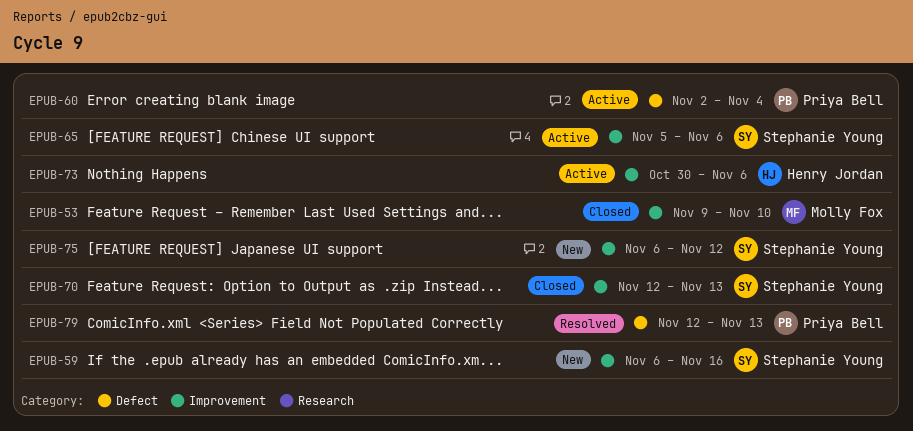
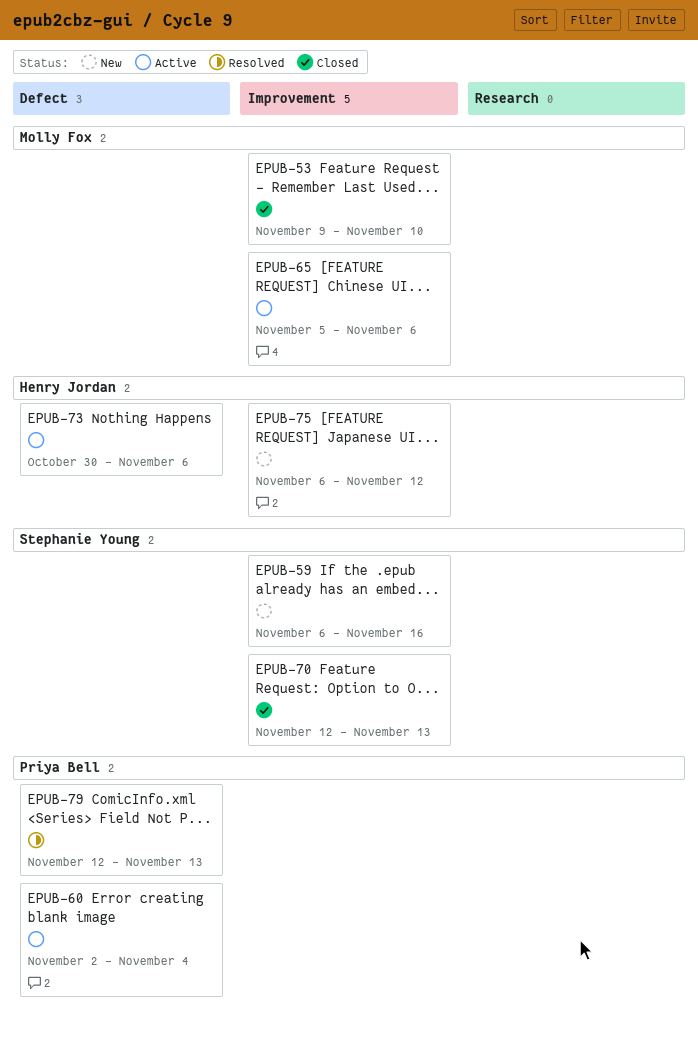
EPUB-65, owner: Stephanie Young -> Molly Fox
EPUB-73, label: Improvement -> Defect
EPUB-75, owner: Stephanie Young -> Henry Jordan

